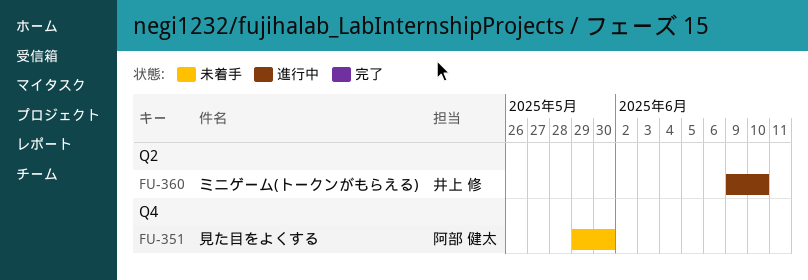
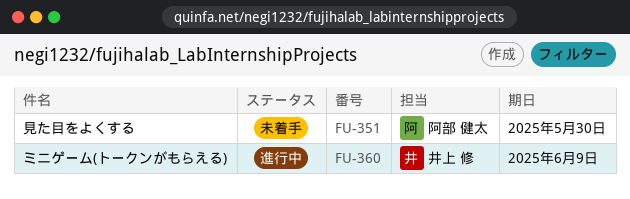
FU-360, due: Jun 10 -> Jun 9

